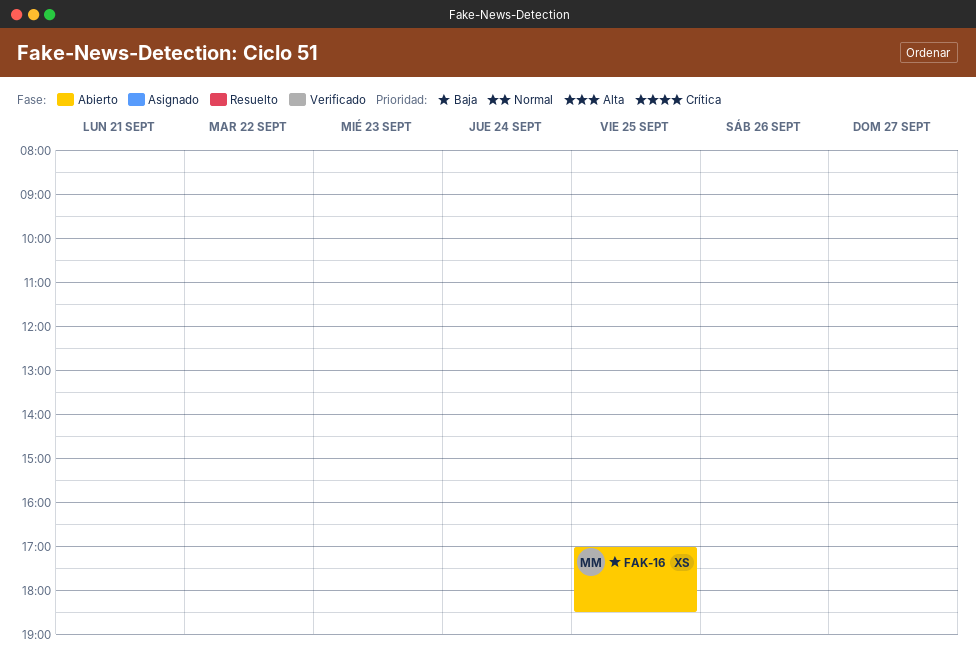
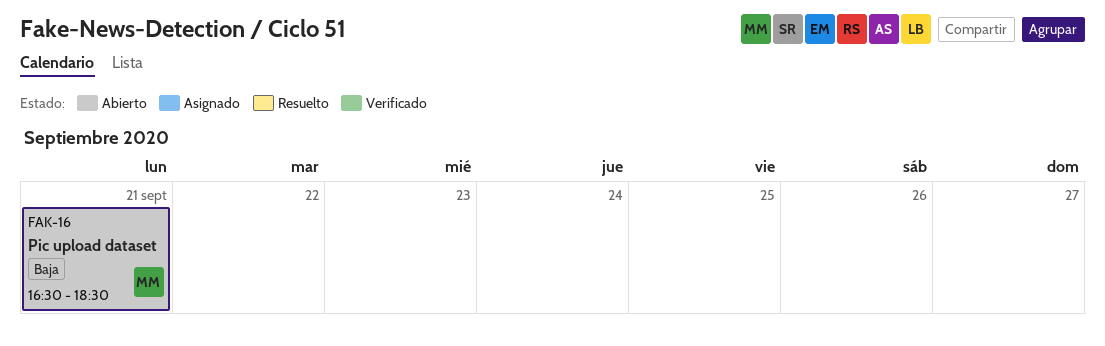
FAK-16, day: Sep 25 -> Sep 21
FAK-16, begins: 17:00 -> 16:30

